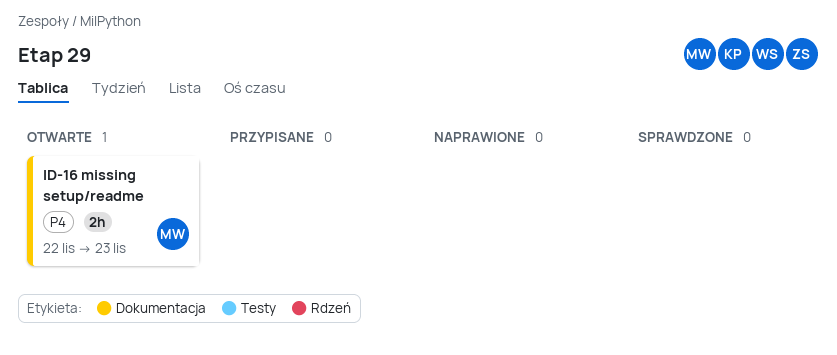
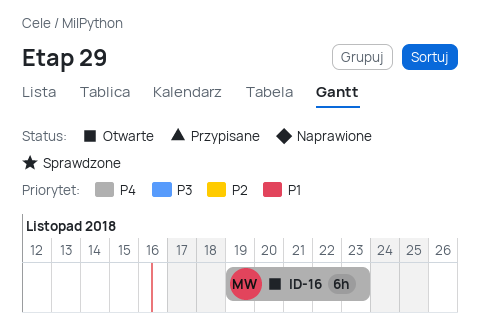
ID-16, estimate: 2h -> 6h
ID-16, start: Nov 22 -> Nov 19

